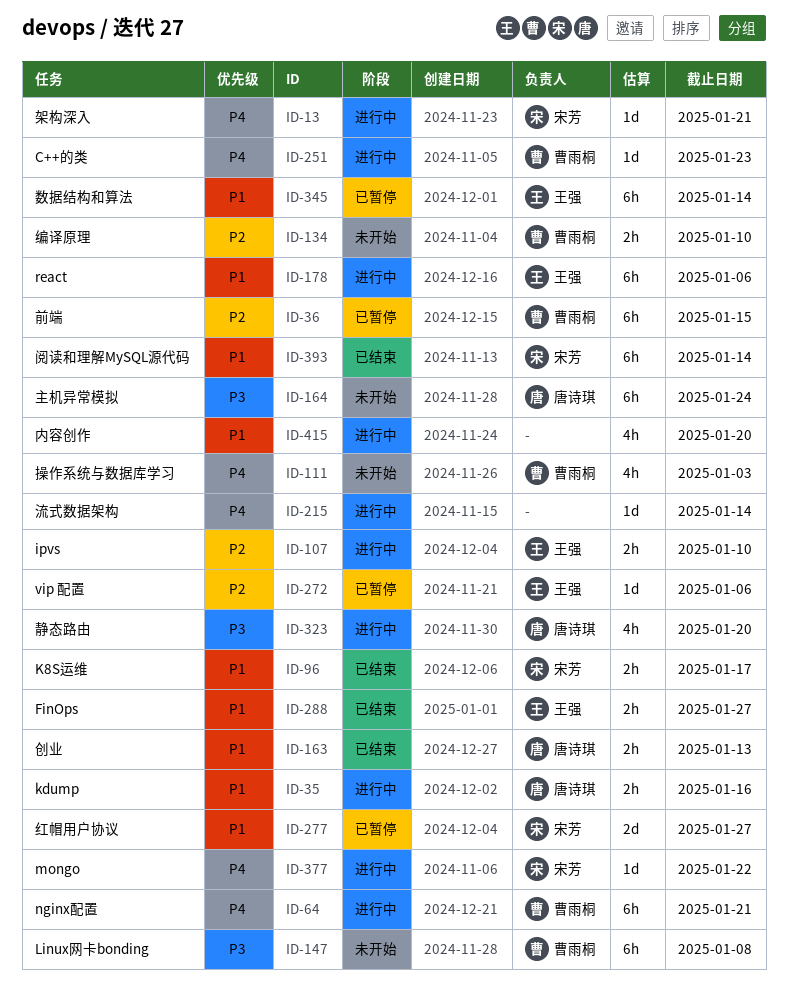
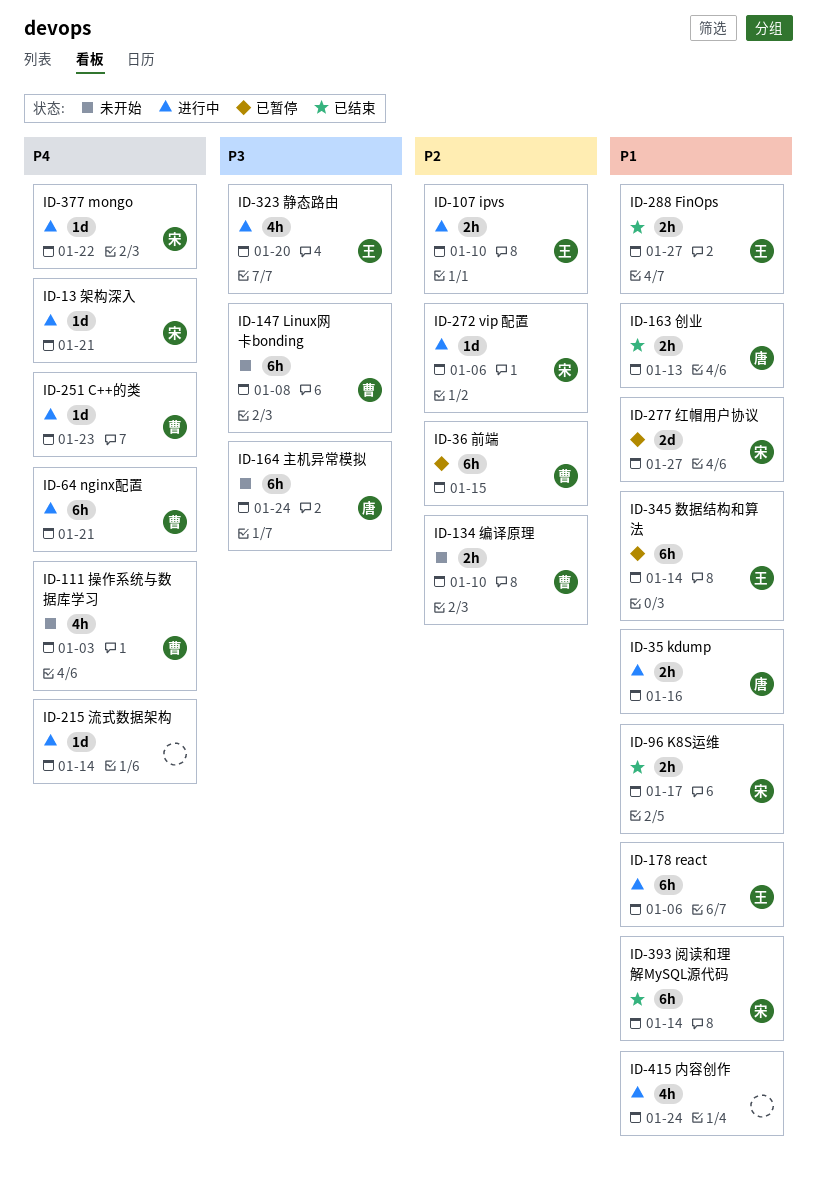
ID-272, status: 已暂停 -> 进行中
ID-272, owner: 王强 -> 宋芳
ID-323, owner: 唐诗琪 -> 王强
ID-415, due: Jan 20 -> Jan 24

